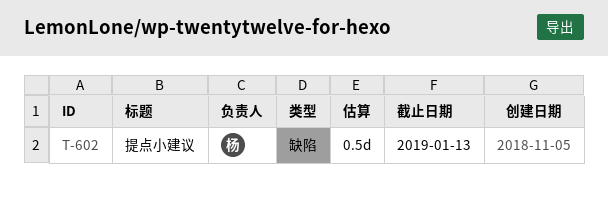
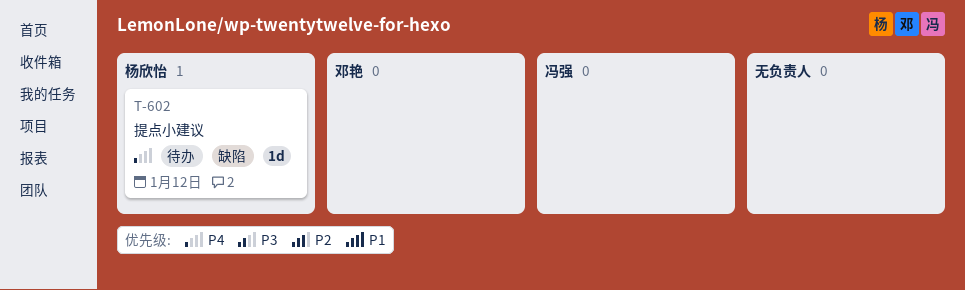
T-602, estimate: 0.5d -> 1d
T-602, due: Jan 13 -> Jan 12

